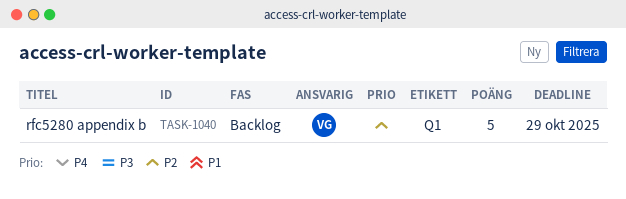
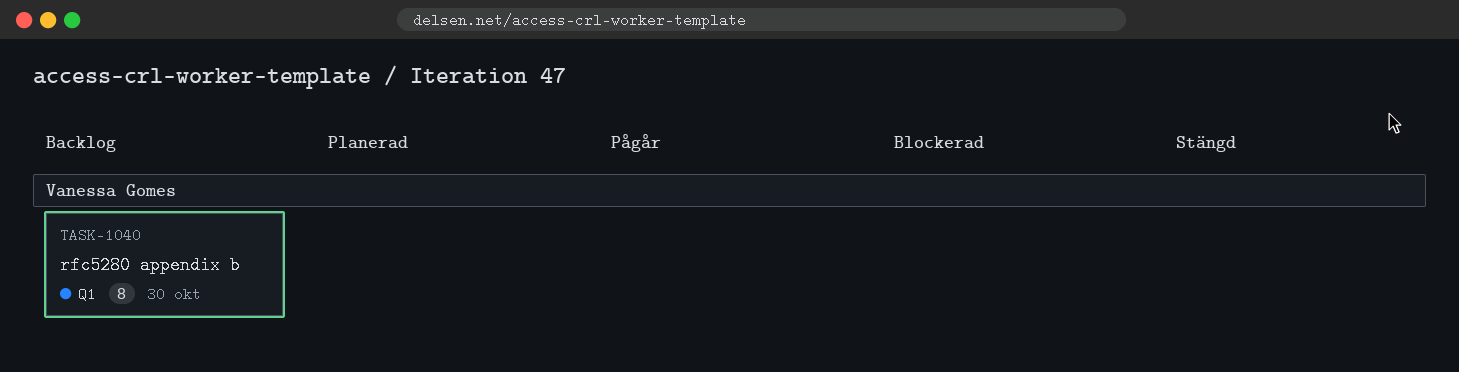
TASK-1040, estimate: 5 -> 8
TASK-1040, due: Oct 29 -> Oct 30

